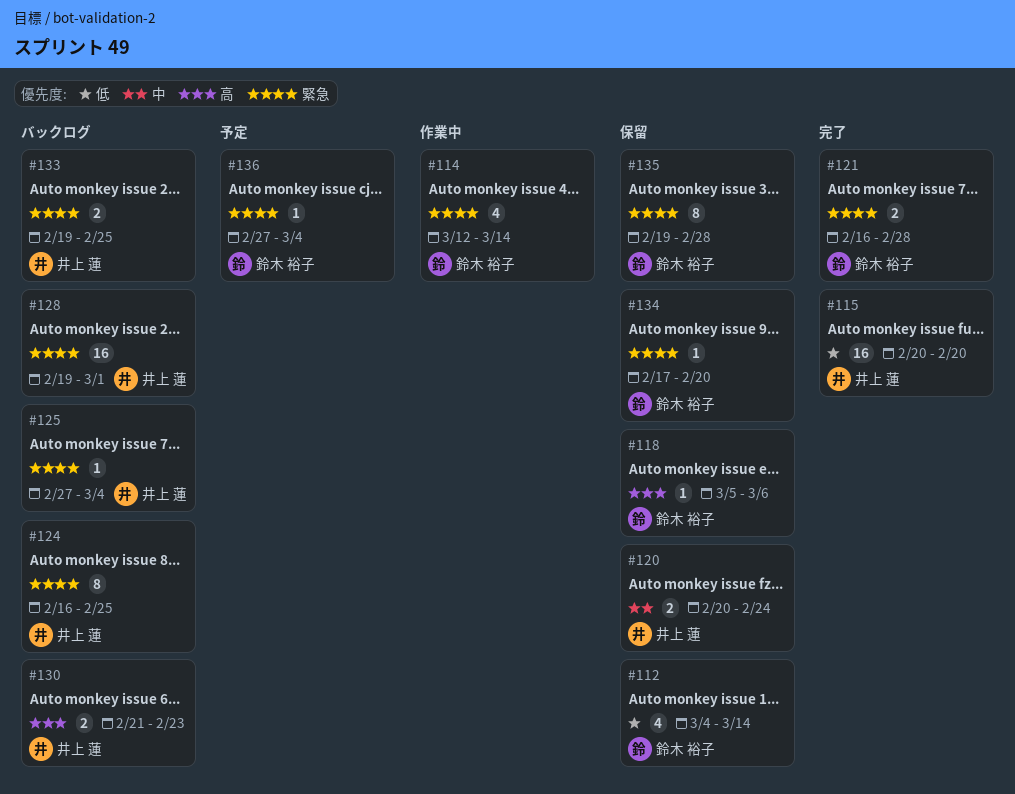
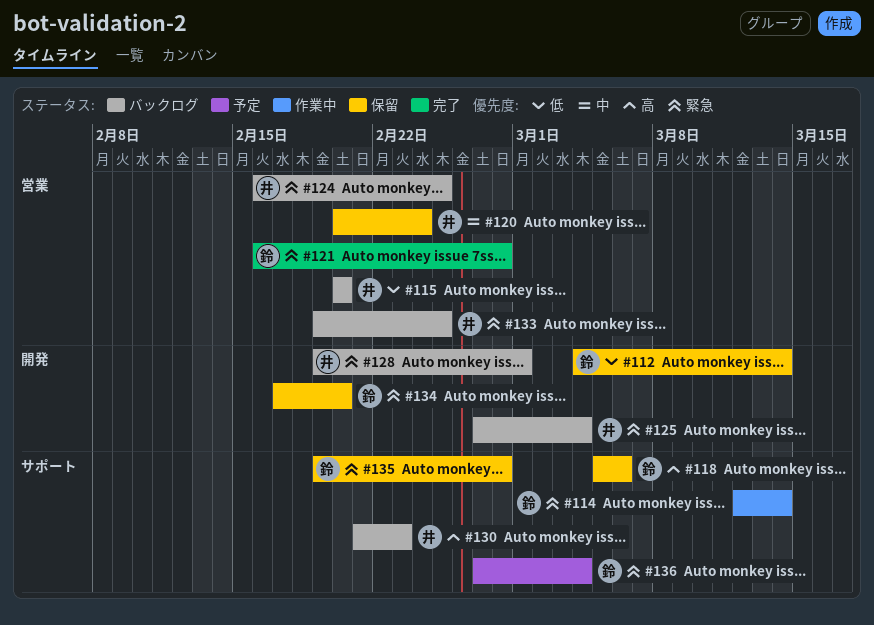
#115, status: 完了 -> バックログ

